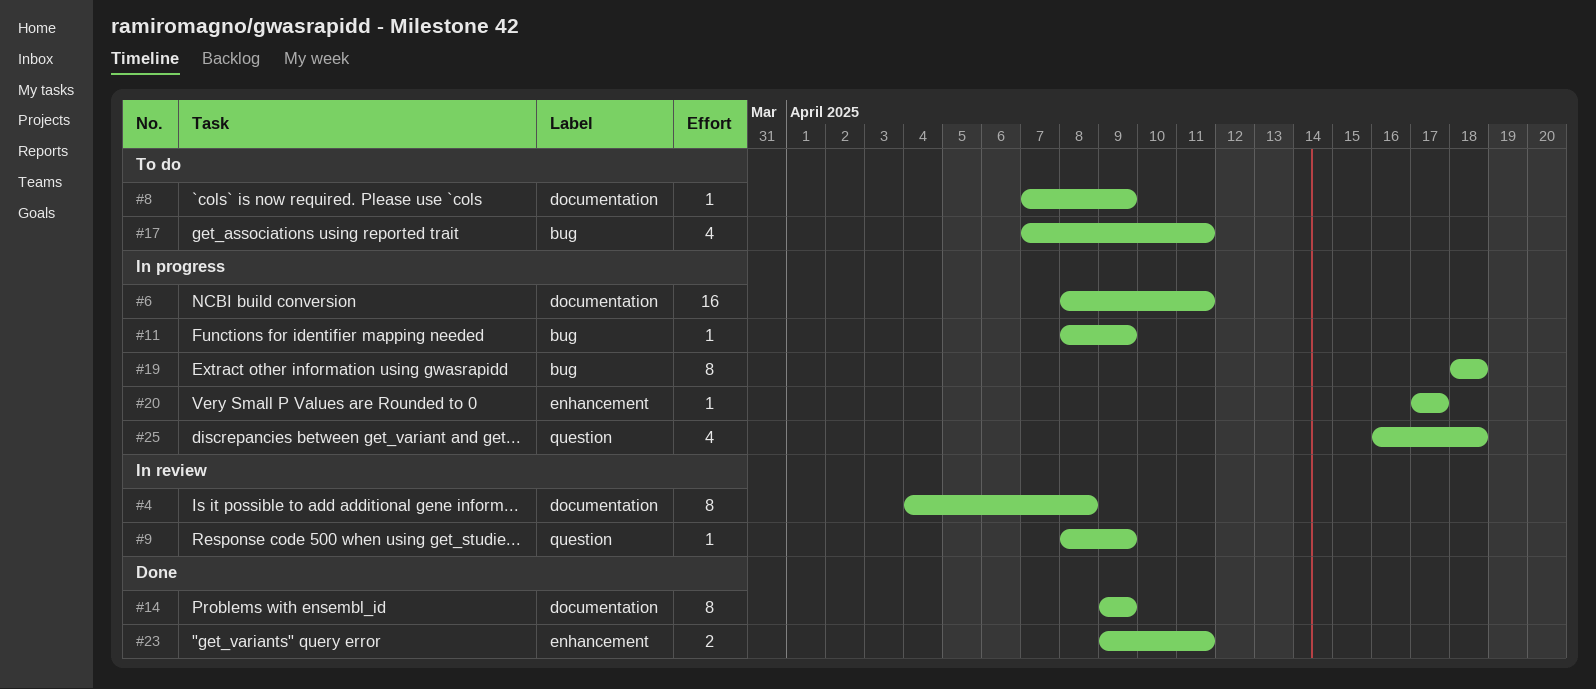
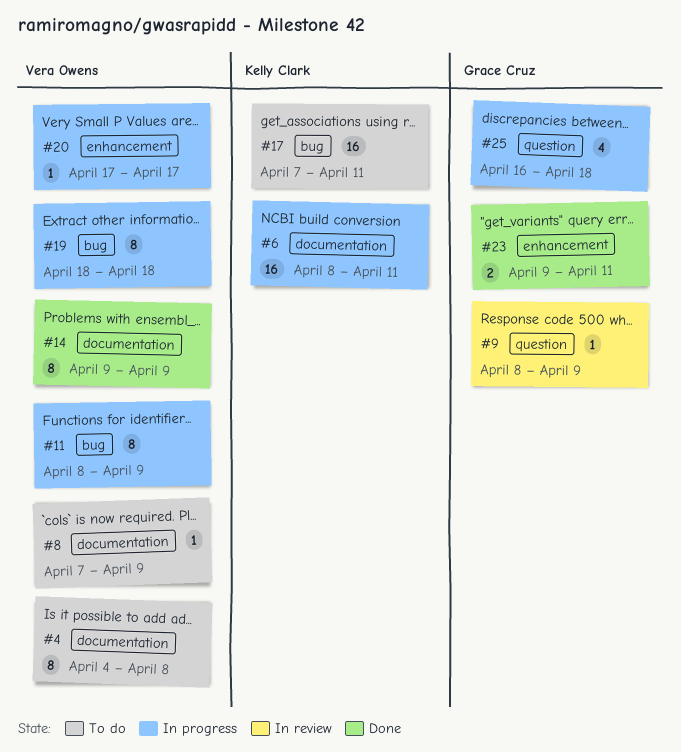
#4, status: In review -> To do
#11, estimate: 1 -> 8
#17, estimate: 4 -> 16

